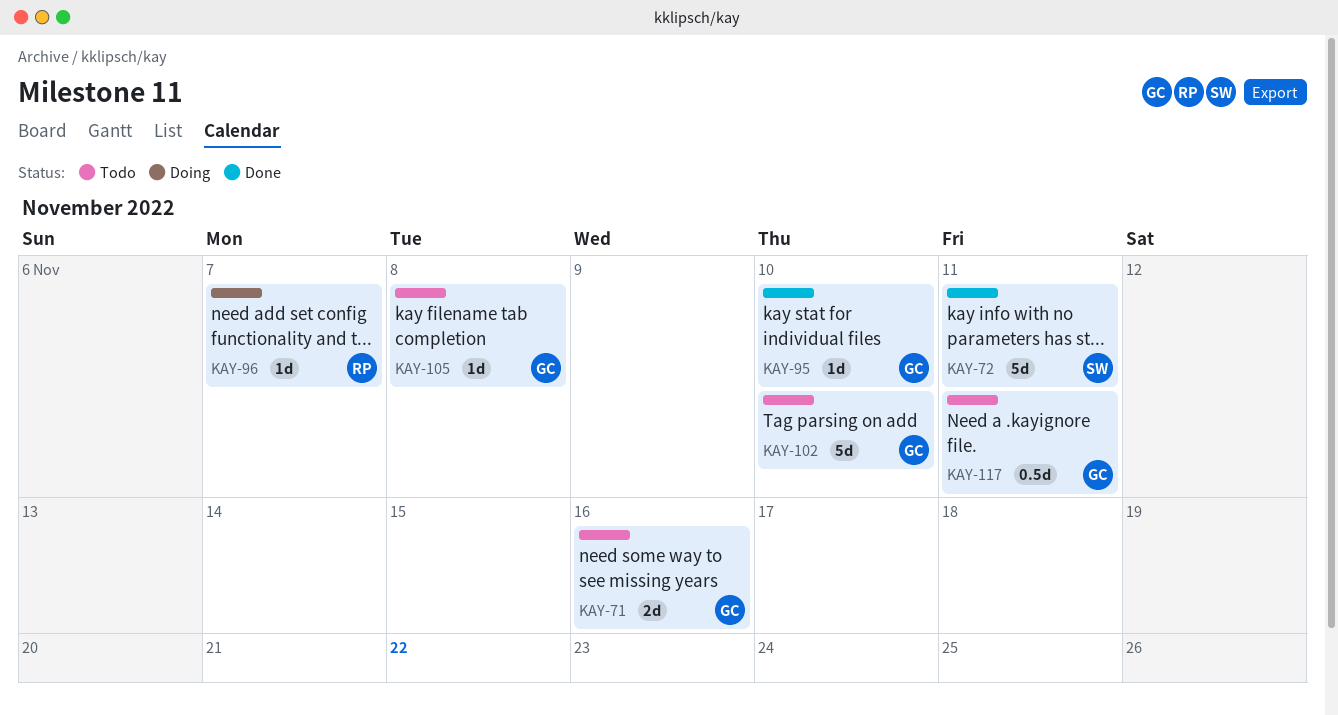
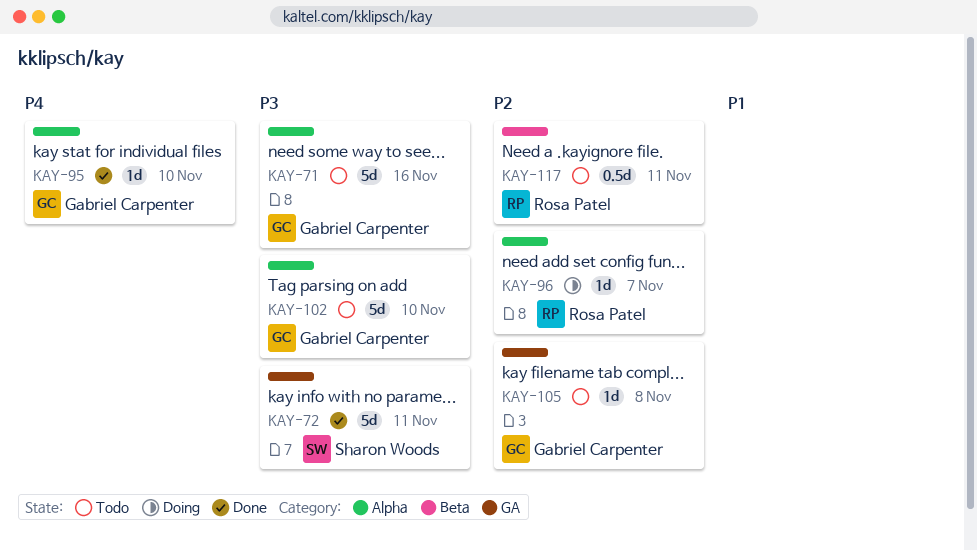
KAY-71, estimate: 2d -> 5d
KAY-117, owner: Gabriel Carpenter -> Rosa Patel

